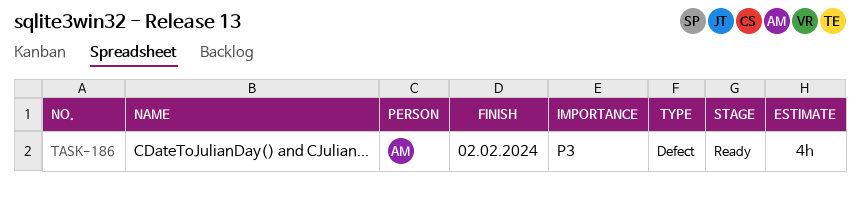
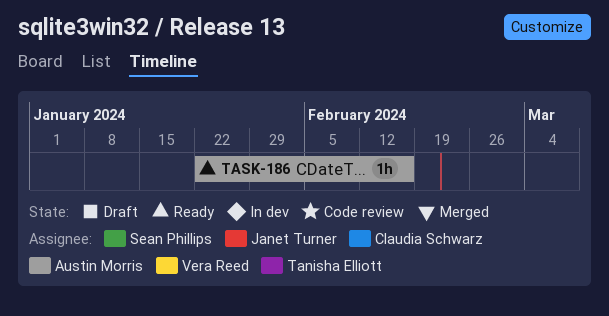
TASK-186, estimate: 4h -> 1h
TASK-186, due: Feb 2 -> Feb 16

